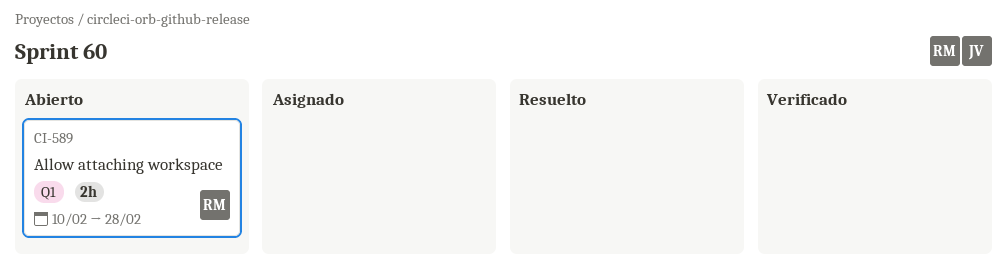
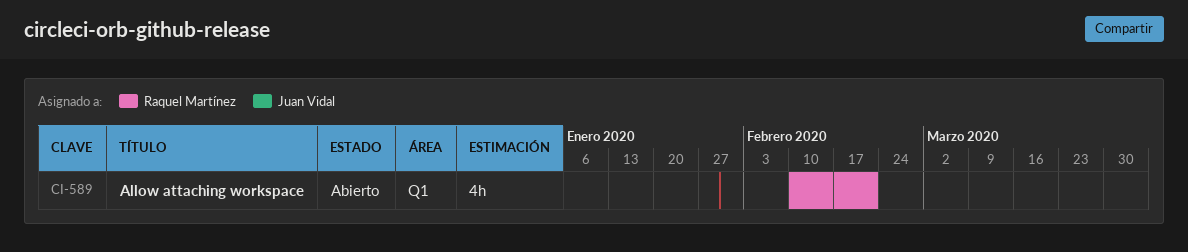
CI-589, estimate: 2h -> 4h
CI-589, due: Feb 28 -> Feb 21

